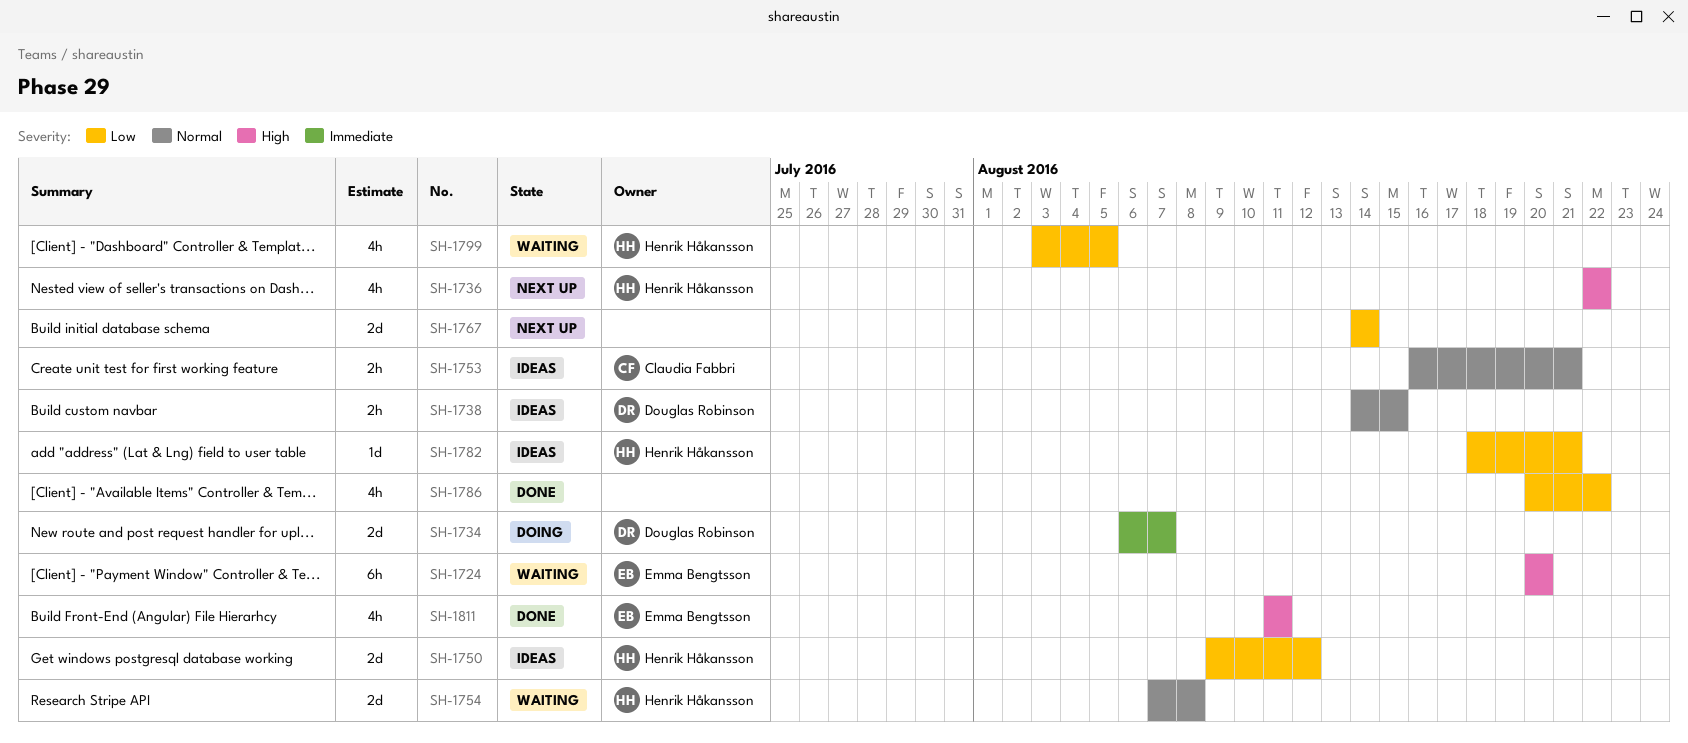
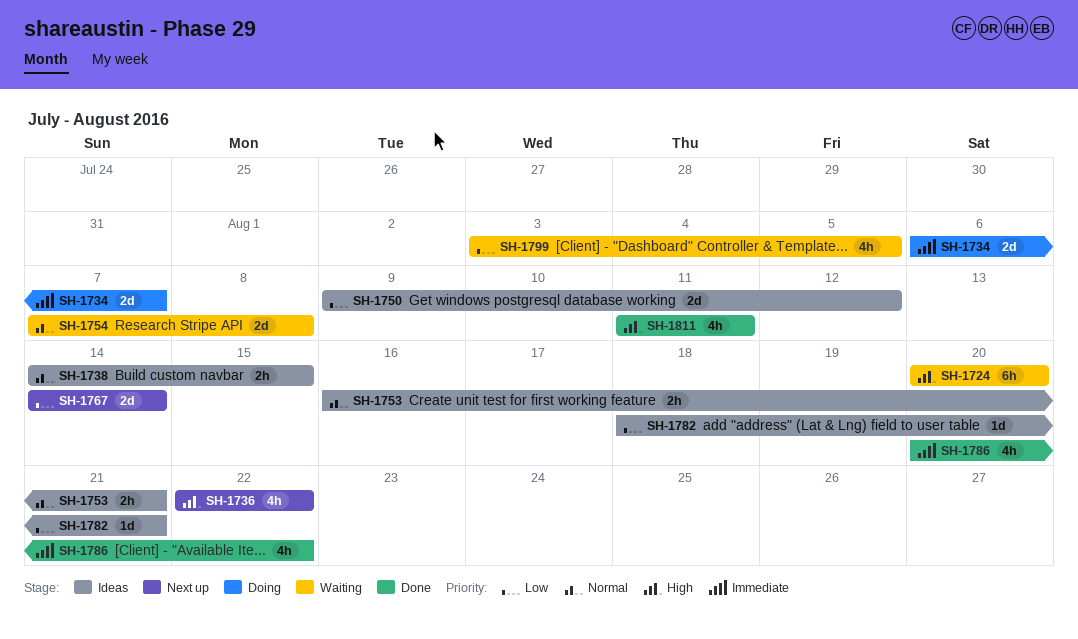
SH-1786, priority: Low -> Immediate

